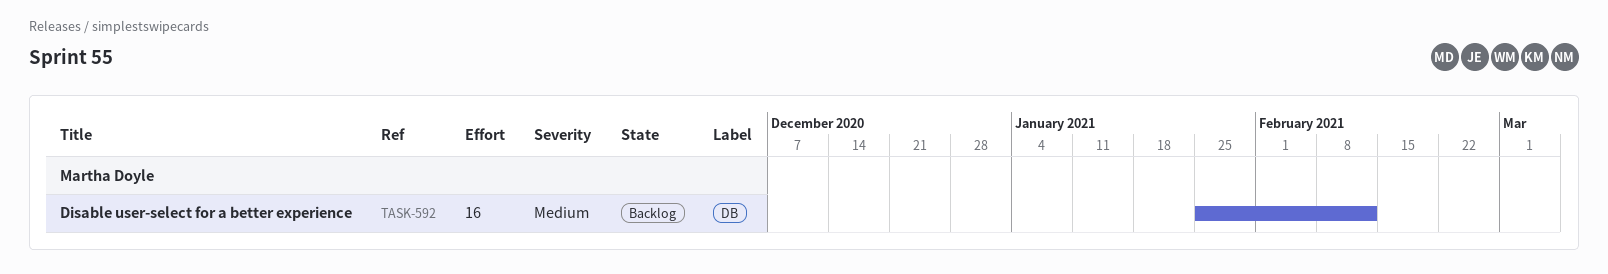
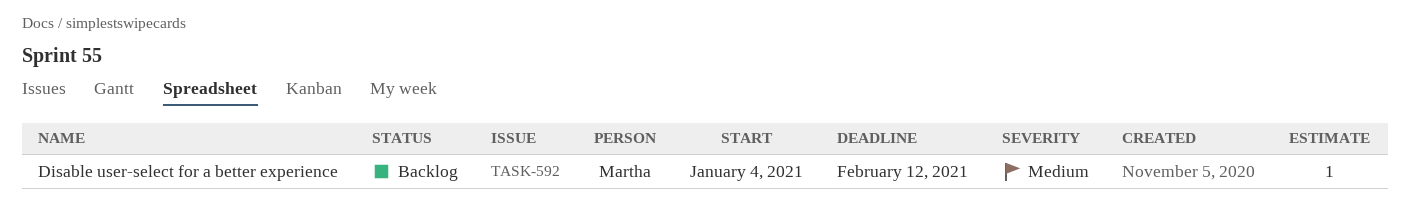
TASK-592, estimate: 16 -> 1
TASK-592, start: Jan 25 -> Jan 4

